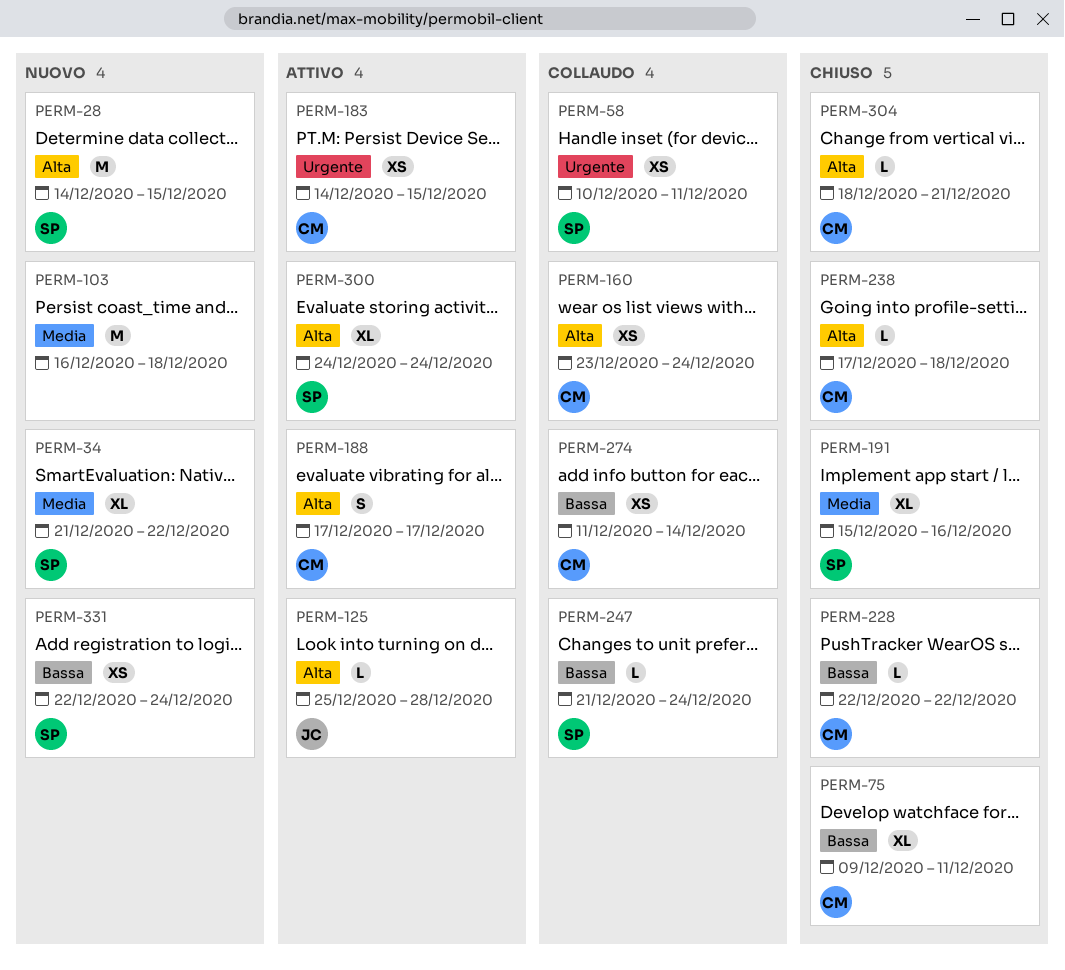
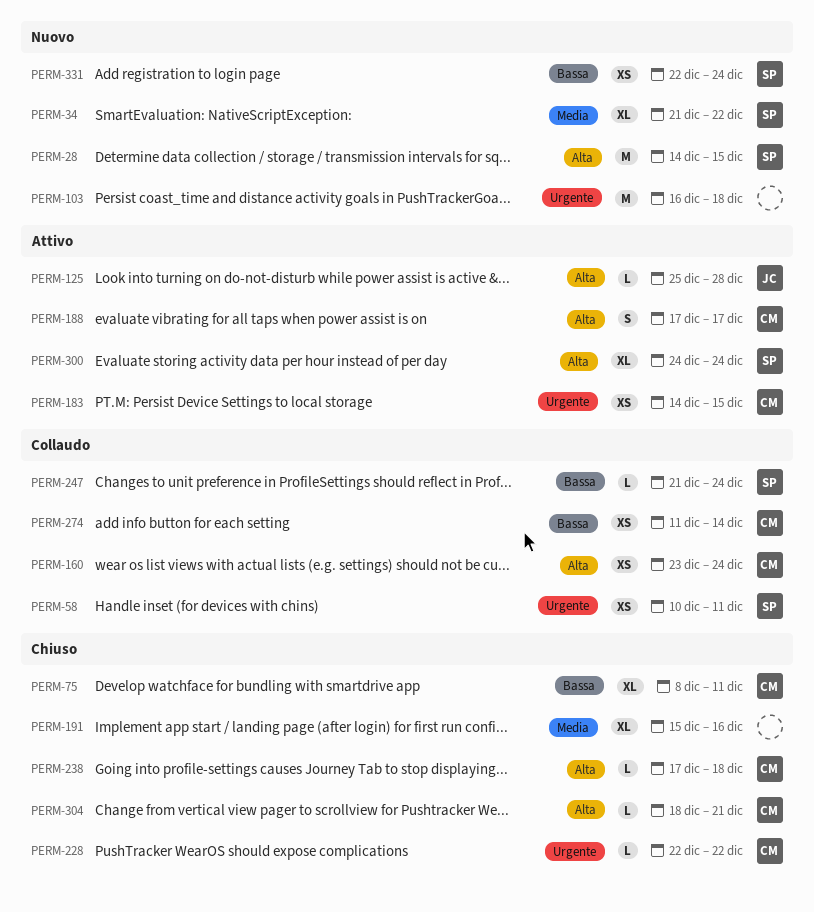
PERM-75, start: Dec 9 -> Dec 8
PERM-103, priority: Media -> Urgente
PERM-191, owner: SP -> none
PERM-228, priority: Bassa -> Urgente

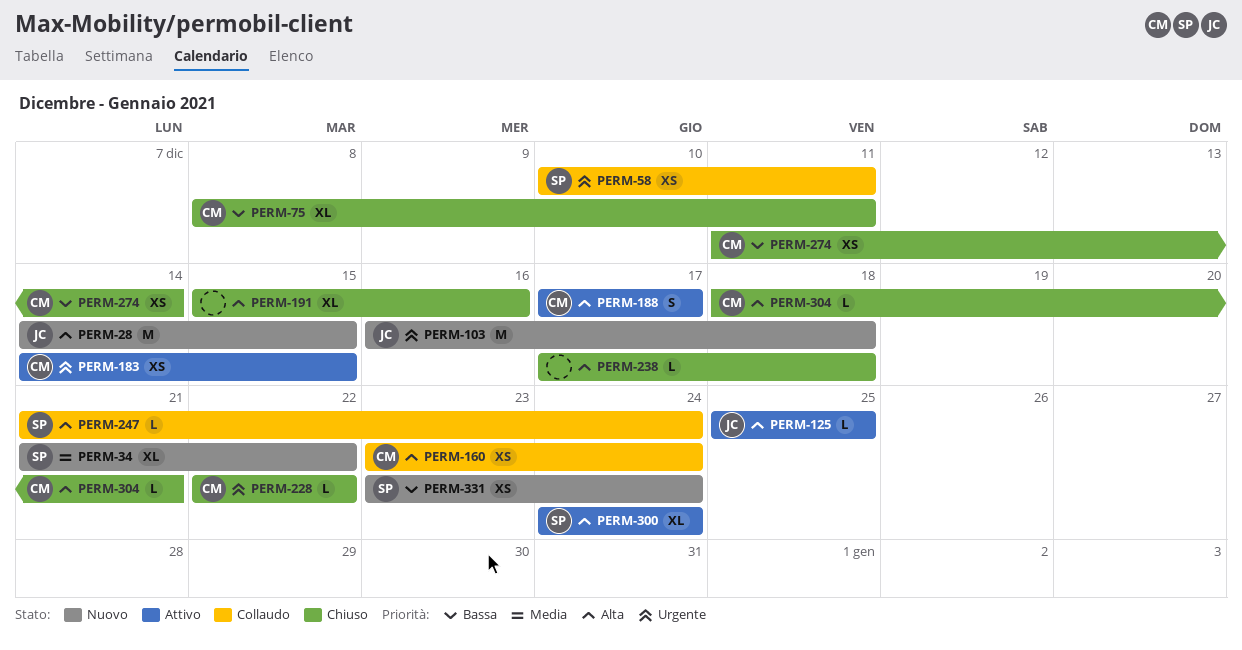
PERM-28, owner: SP -> JC
PERM-103, owner: none -> JC
PERM-125, due: Dec 28 -> Dec 25
PERM-191, priority: Media -> Alta
PERM-238, owner: CM -> none
PERM-247, priority: Bassa -> Alta
PERM-274, status: Collaudo -> Chiuso
PERM-331, start: Dec 22 -> Dec 23

